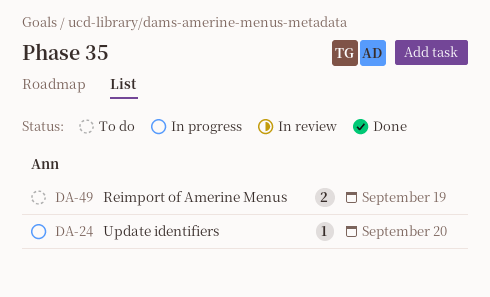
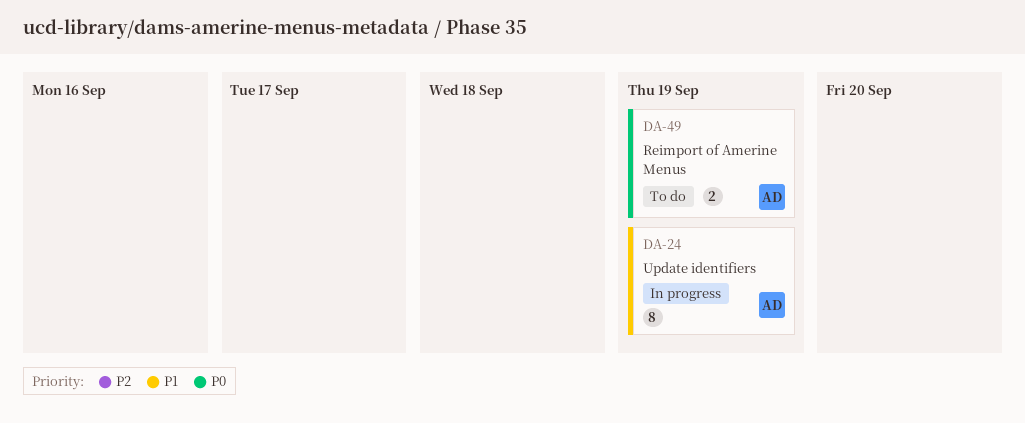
DA-24, estimate: 1 -> 8
DA-24, due: Sep 20 -> Sep 19

